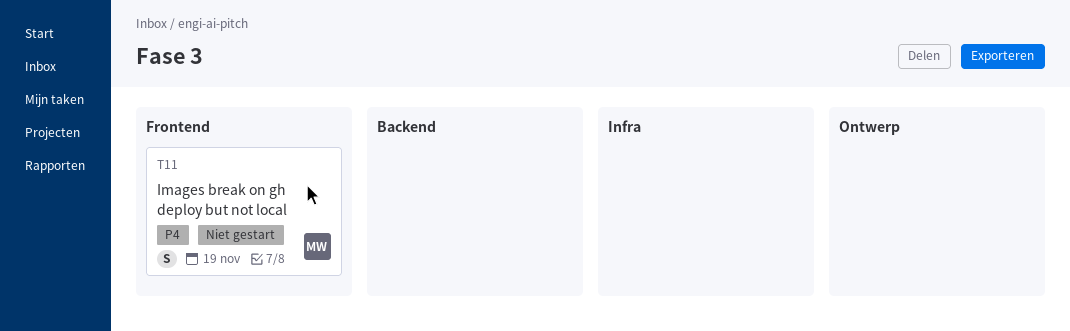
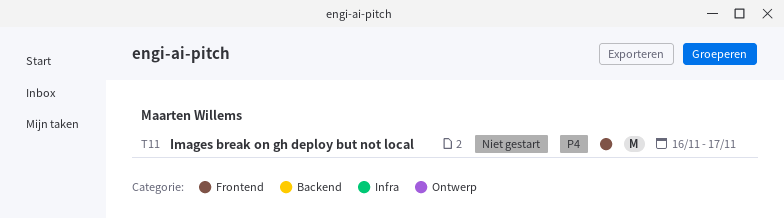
T11, estimate: S -> M
T11, due: Nov 19 -> Nov 17

